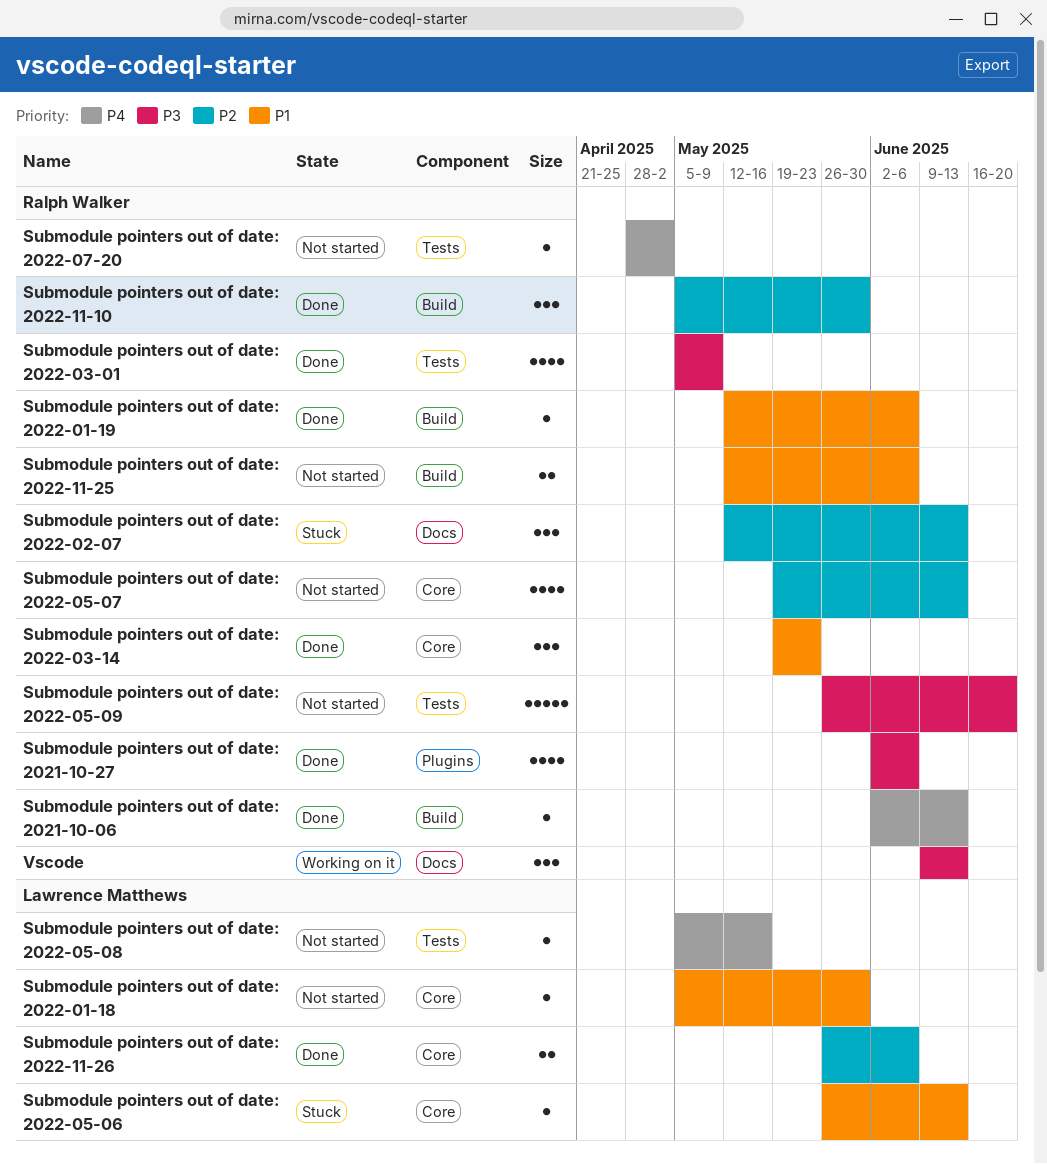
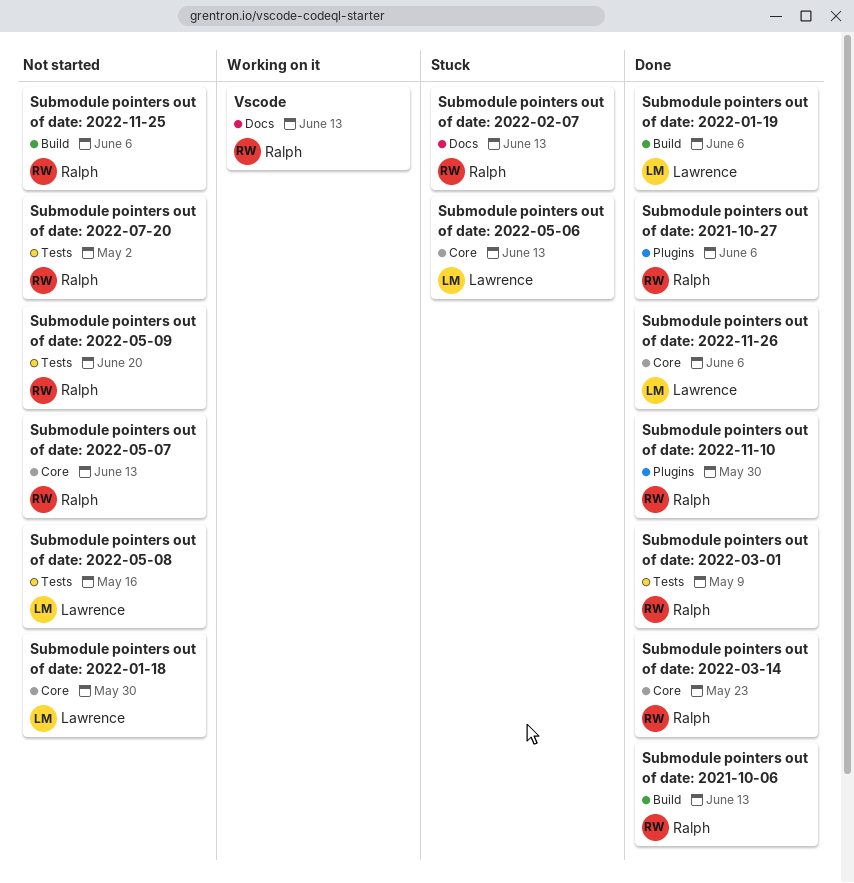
Submodule pointers out of date: 2022-01-19, owner: Ralph Walker -> Lawrence Matthews
Submodule pointers out of date: 2022-11-10, label: Build -> Plugins

